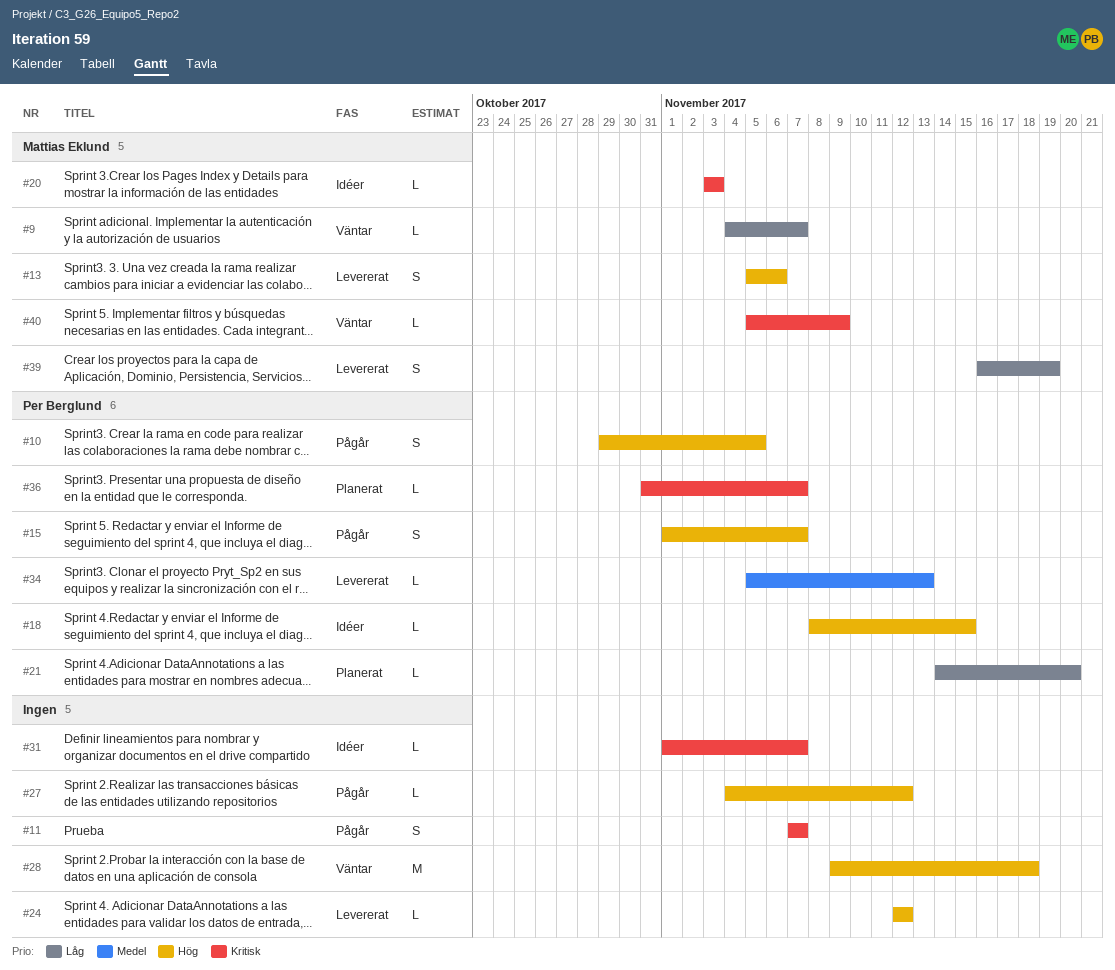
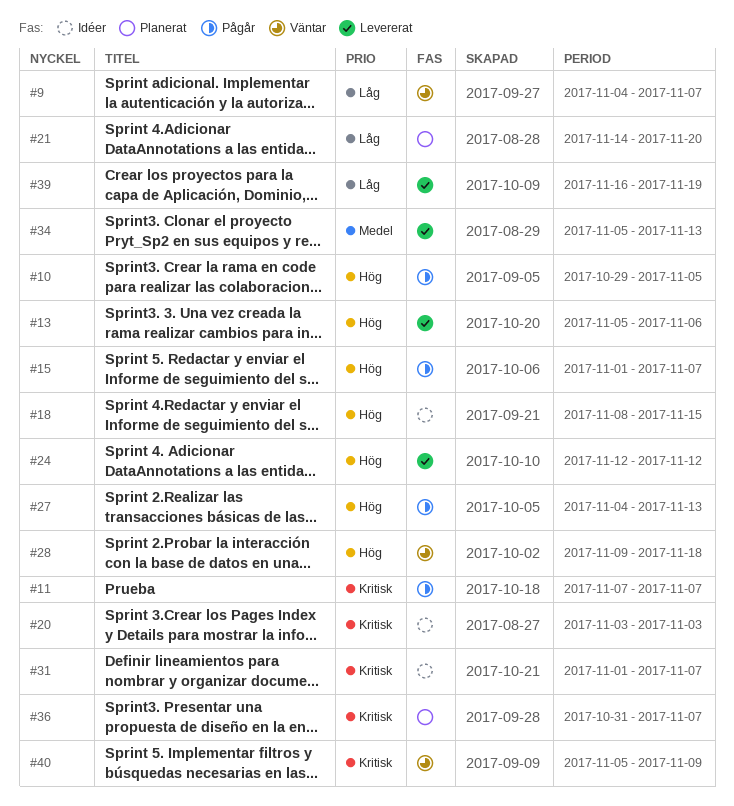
#27, due: Nov 12 -> Nov 13

